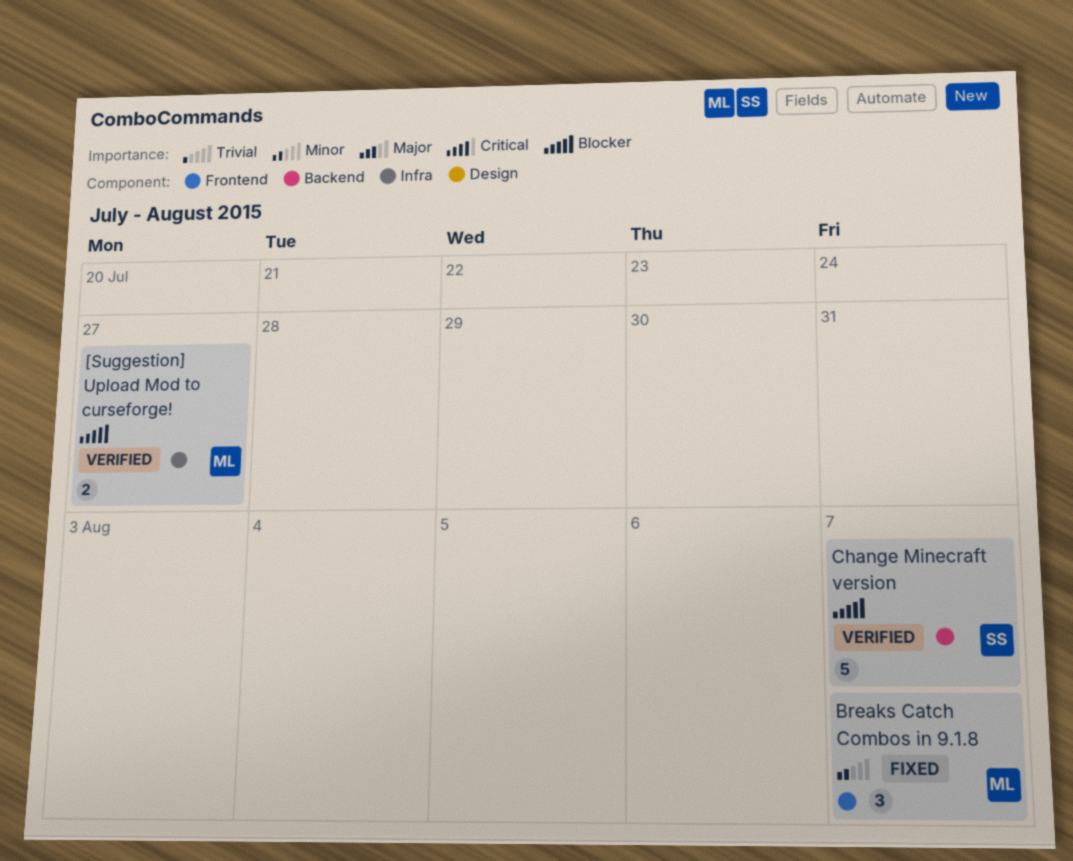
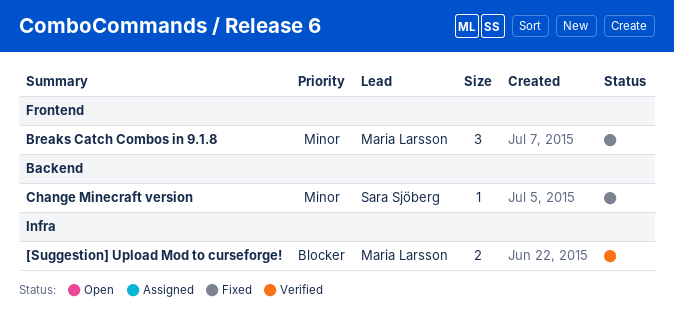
Change Minecraft version, status: Verified -> Fixed
Change Minecraft version, priority: Blocker -> Minor
Change Minecraft version, estimate: 5 -> 1

